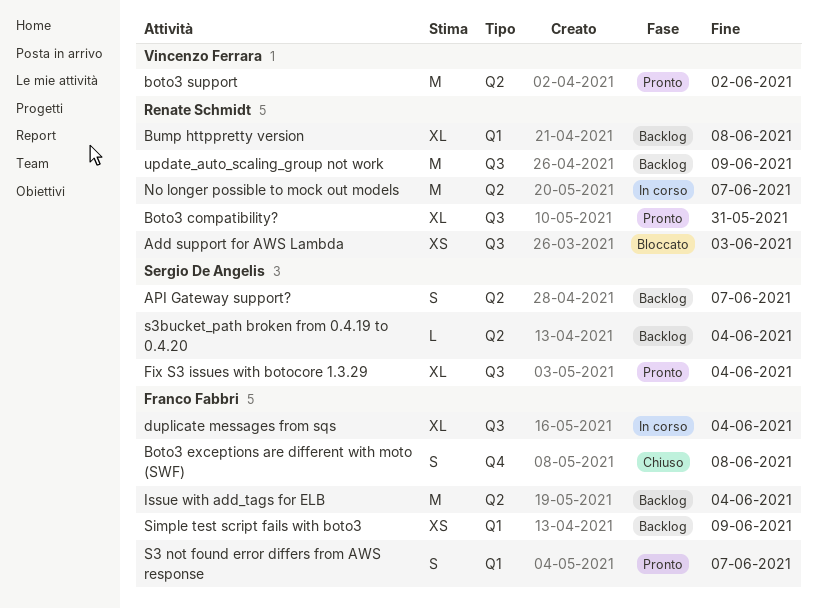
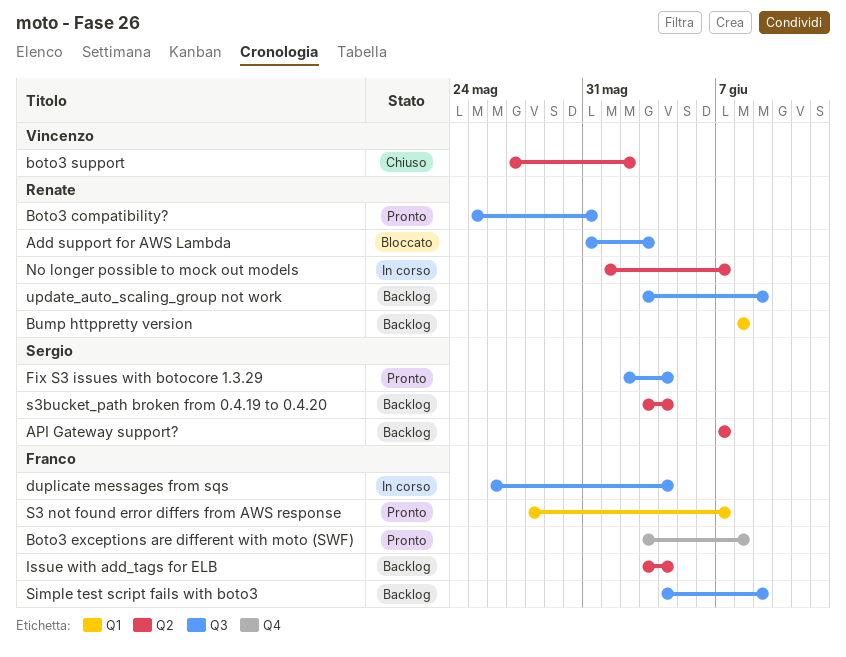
Boto3 exceptions are different with moto (SWF), status: Chiuso -> Pronto
boto3 support, status: Pronto -> Chiuso
Simple test script fails with boto3, label: Q1 -> Q3

